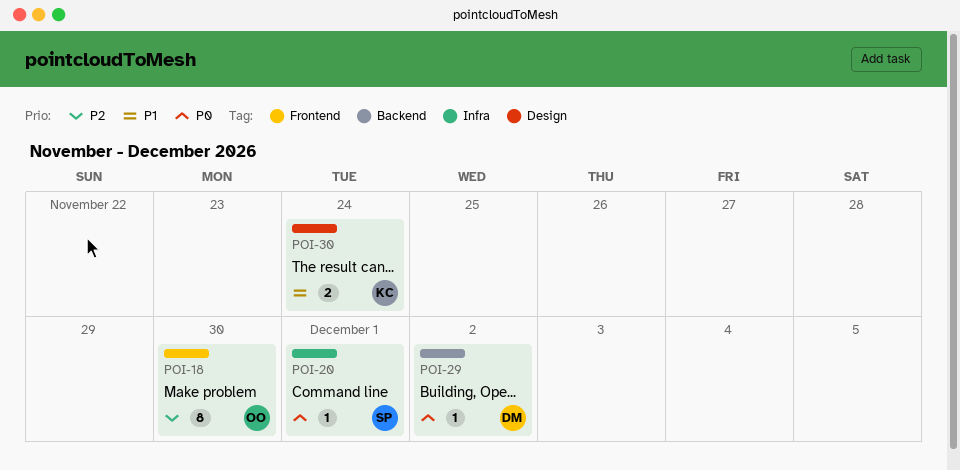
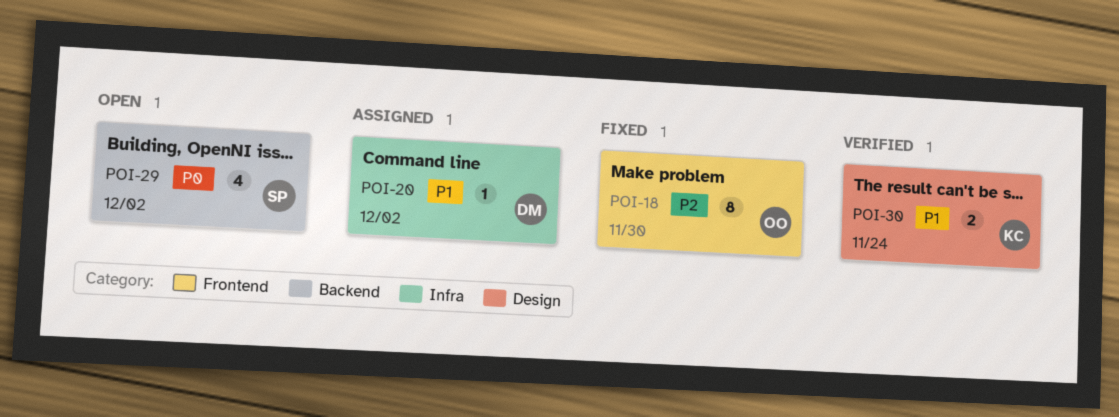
POI-20, owner: SP -> DM
POI-20, priority: P0 -> P1
POI-20, due: Dec 1 -> Dec 2
POI-29, owner: DM -> SP
POI-29, estimate: 1 -> 4

